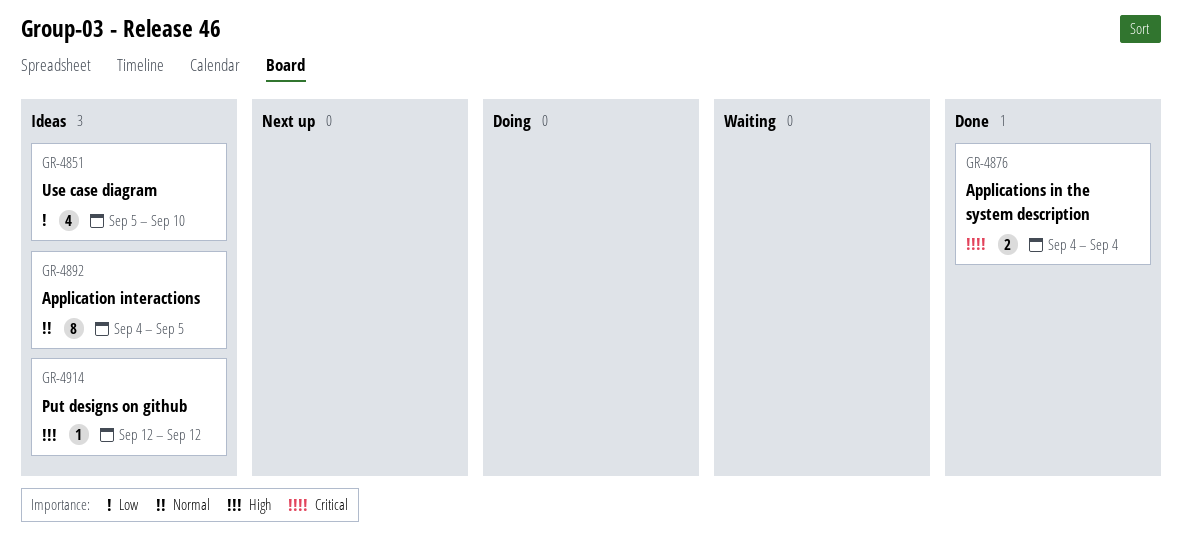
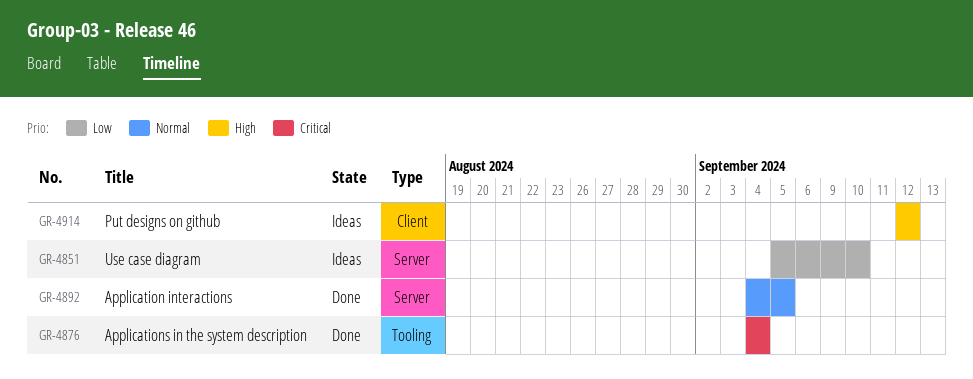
GR-4892, status: Ideas -> Done

